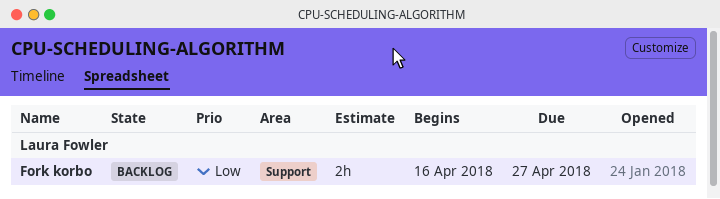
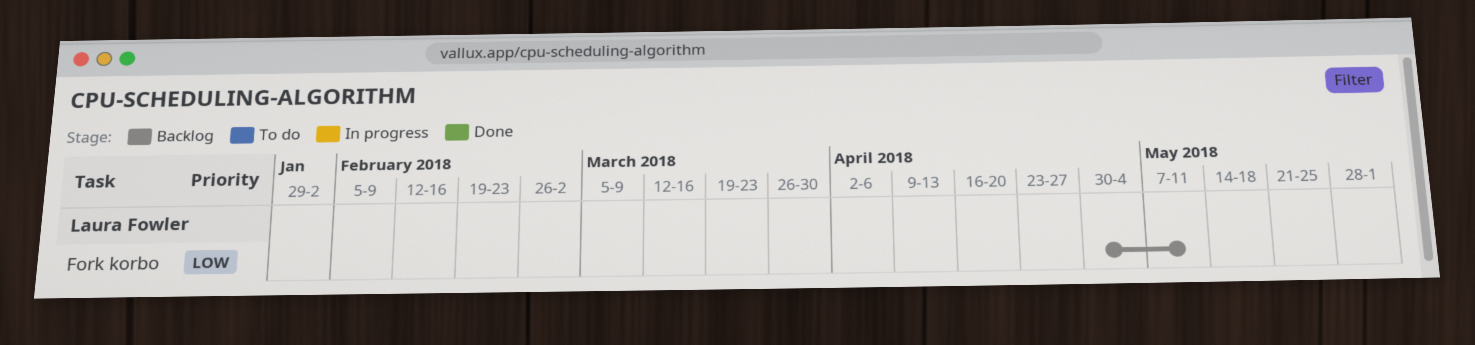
Fork korbo, start: Apr 16 -> Apr 30
Fork korbo, due: Apr 27 -> May 11

